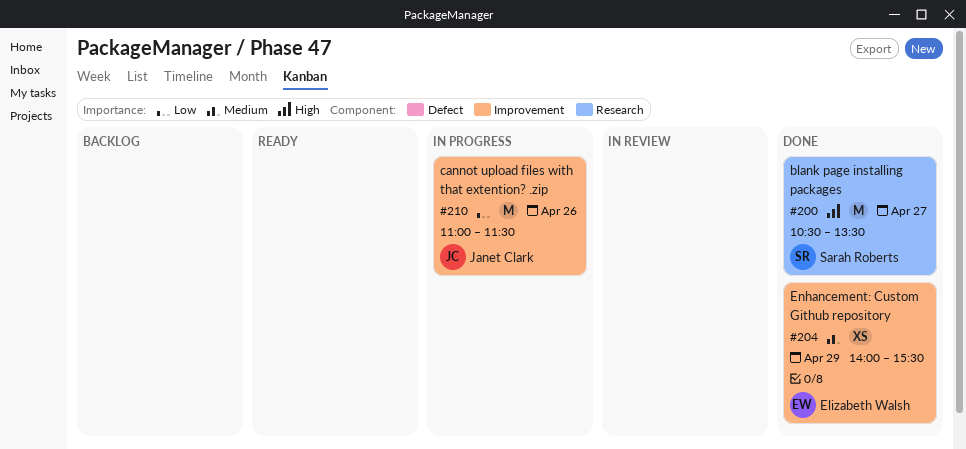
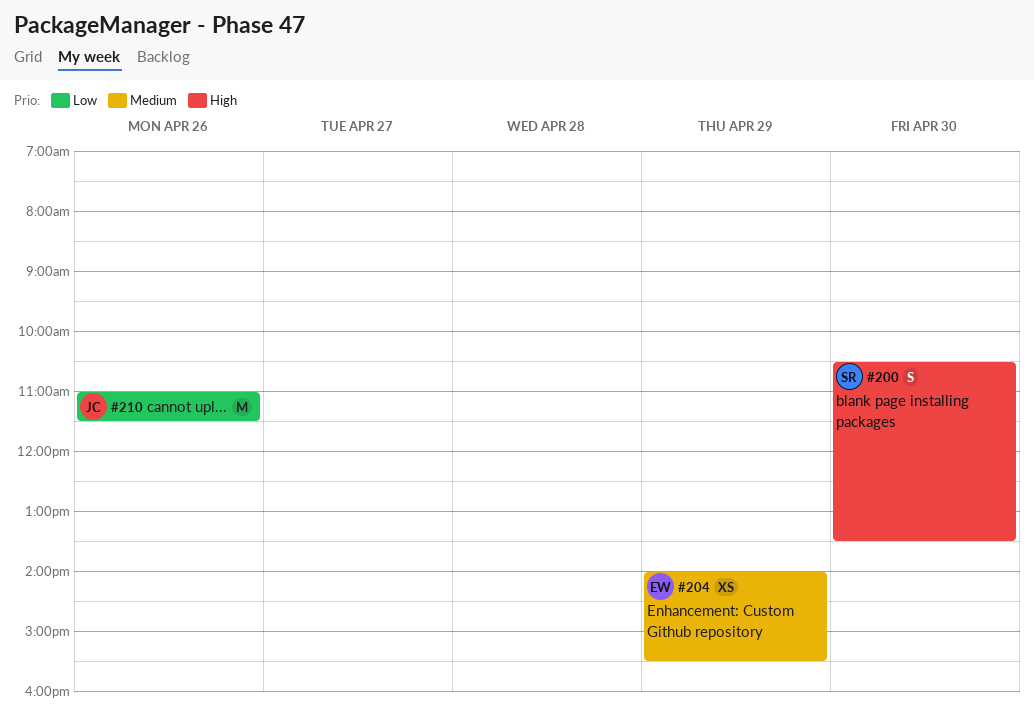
#200, estimate: M -> S
#200, day: Apr 27 -> Apr 30

